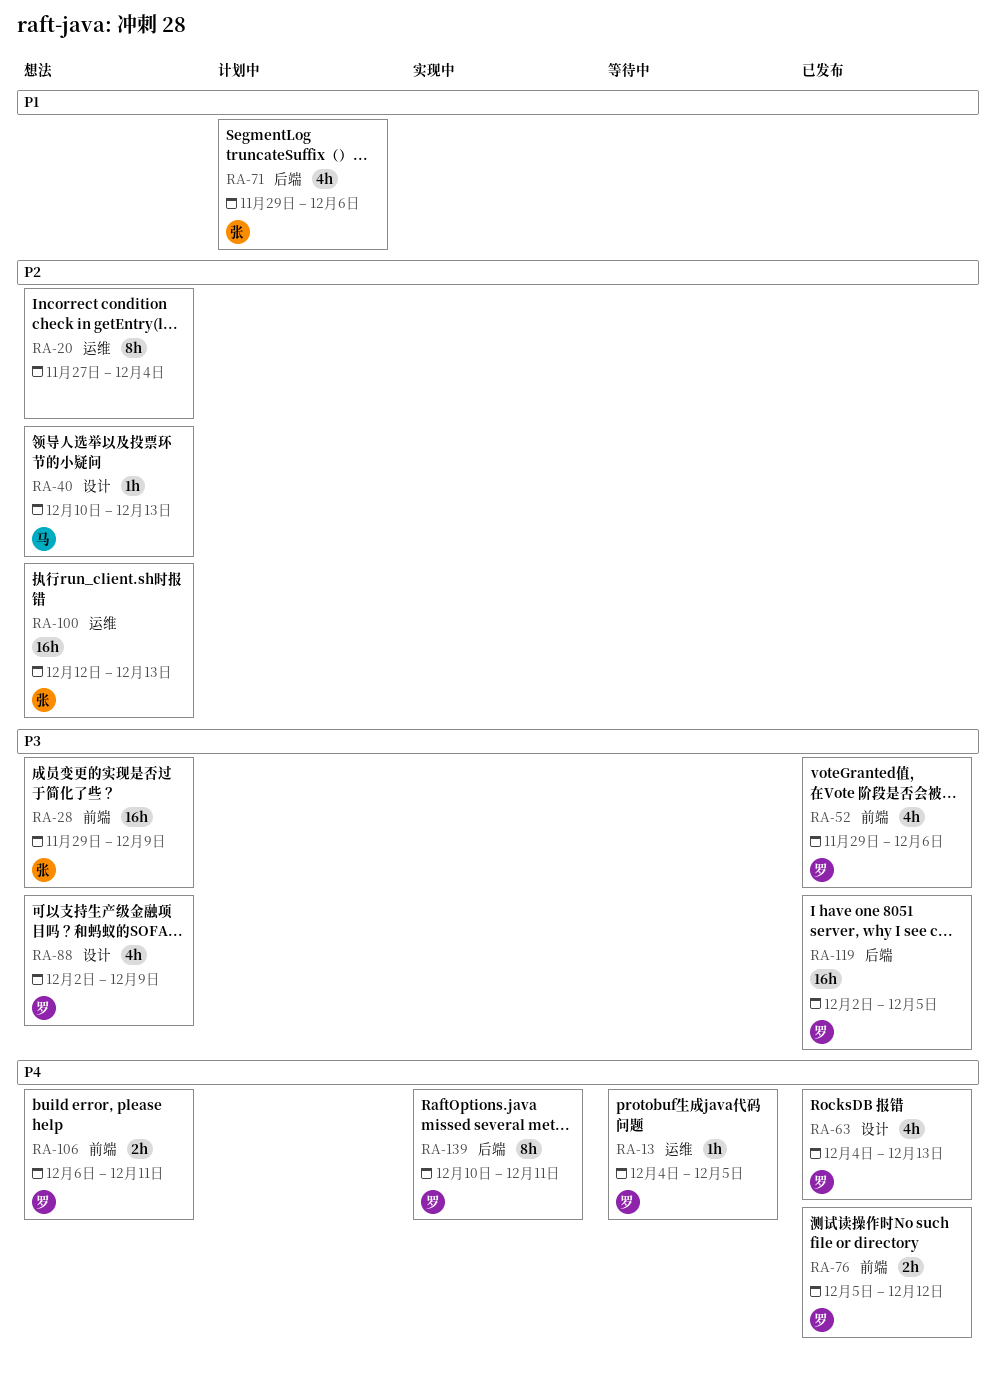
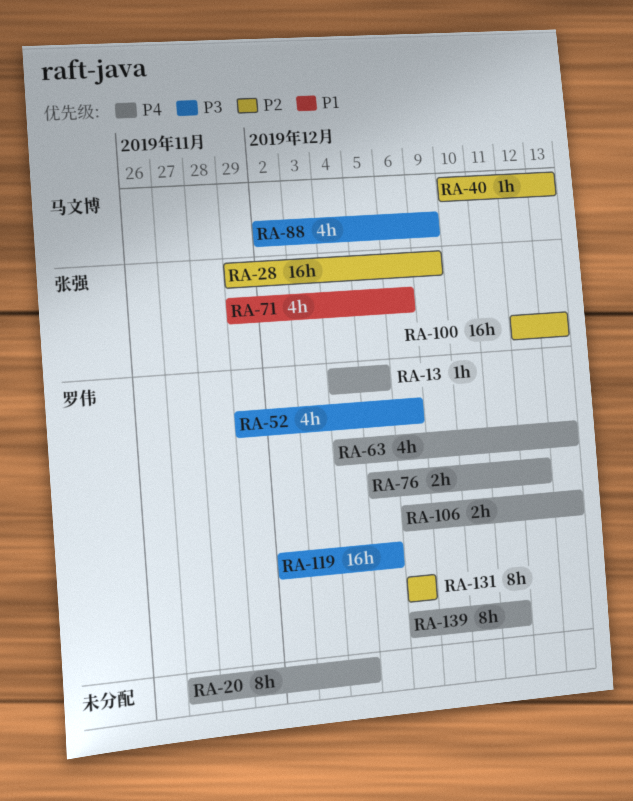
RA-20, priority: P2 -> P4
RA-28, priority: P3 -> P2
RA-88, owner: 罗伟 -> 马文博
RA-106, due: Dec 11 -> Dec 13
RA-131: none -> present
RA-139, start: Dec 10 -> Dec 6

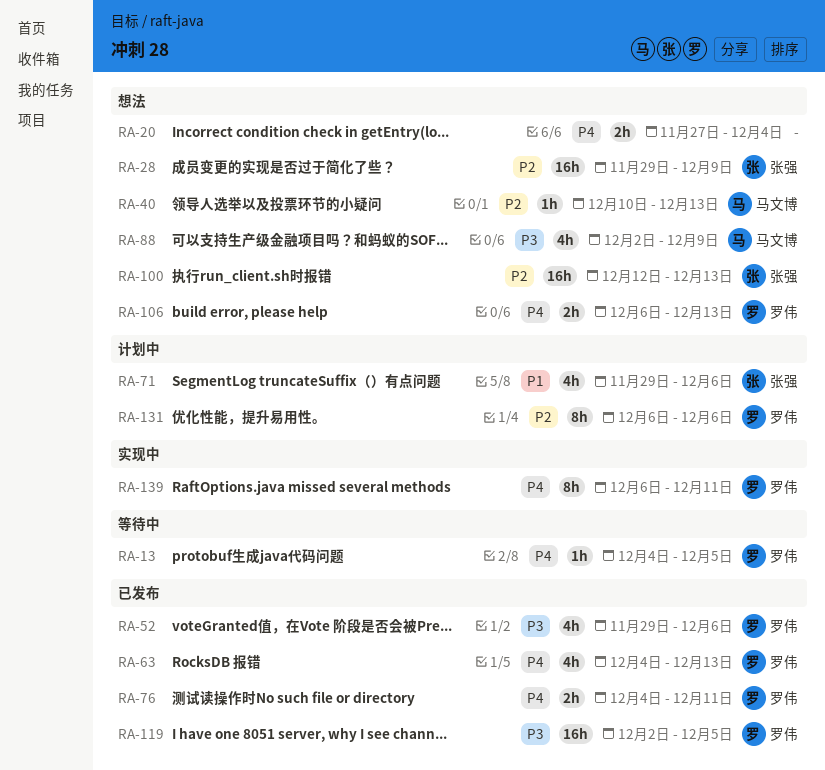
RA-20, estimate: 8h -> 2h
RA-76, start: Dec 5 -> Dec 4
RA-76, due: Dec 12 -> Dec 11

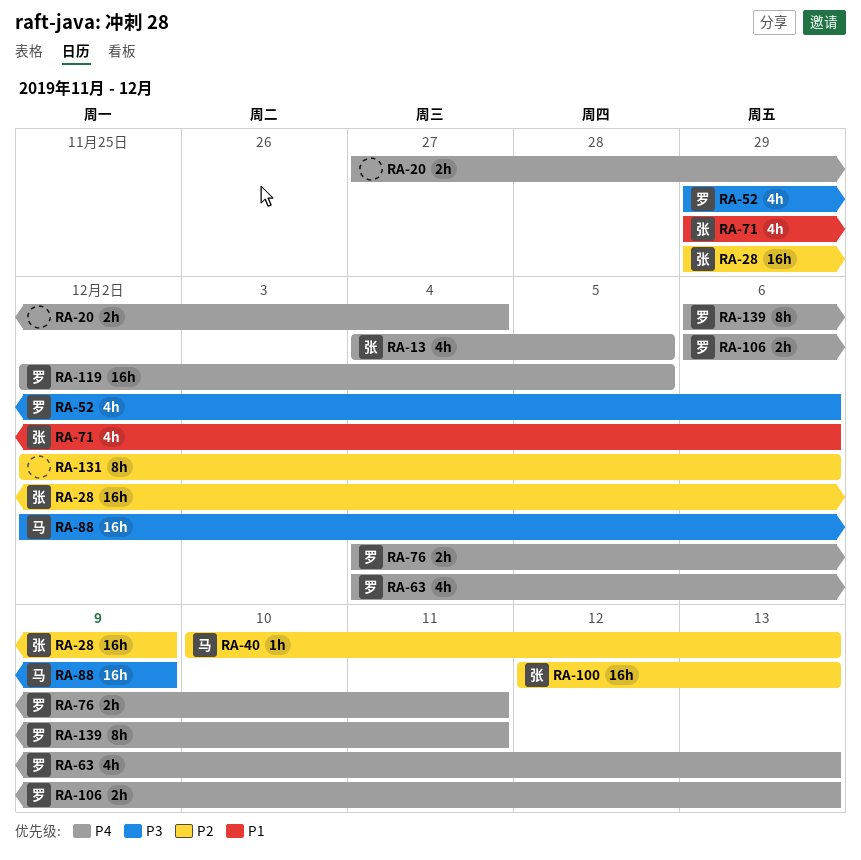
RA-13, owner: 罗伟 -> 张强
RA-13, estimate: 1h -> 4h
RA-88, estimate: 4h -> 16h
RA-119, priority: P3 -> P4
RA-131, owner: 罗伟 -> none
RA-131, start: Dec 6 -> Dec 2

